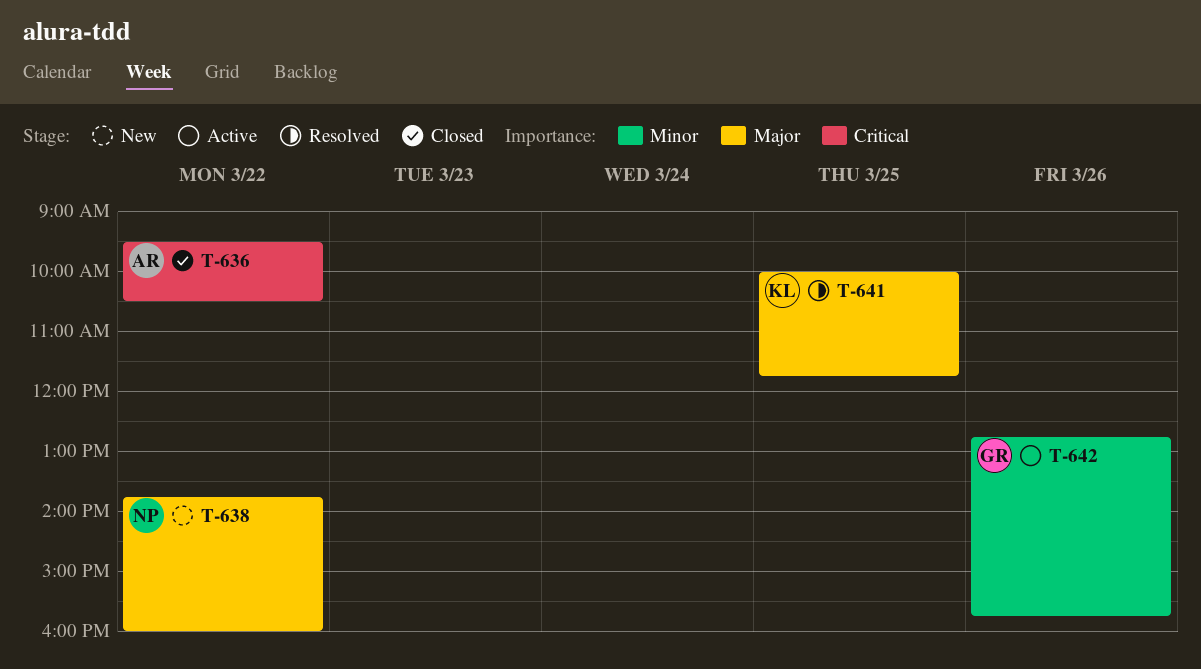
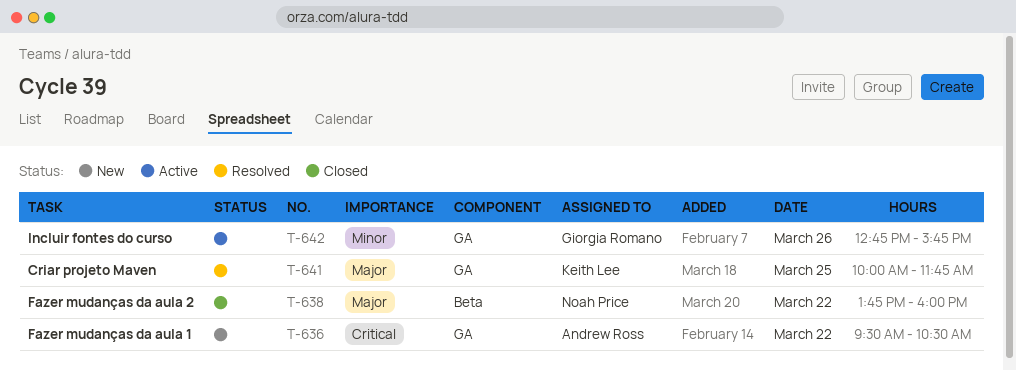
T-636, status: Closed -> New
T-638, status: New -> Closed

